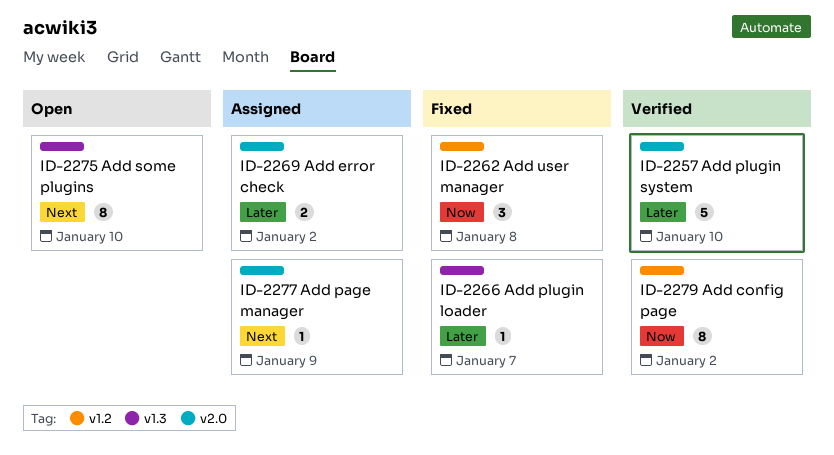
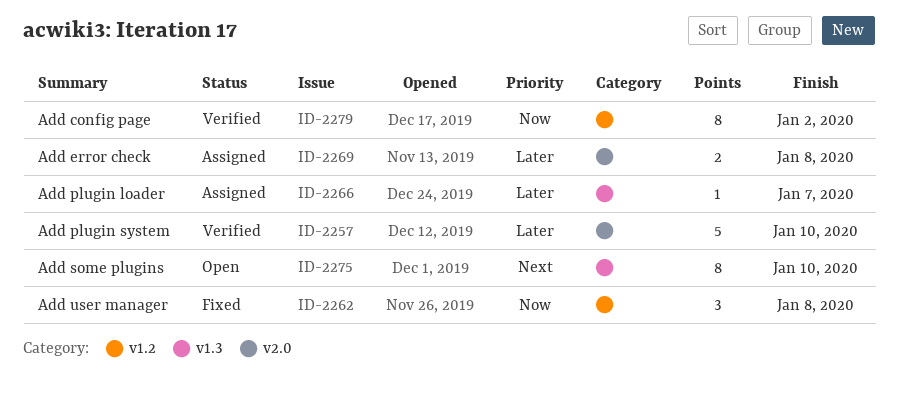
ID-2266, status: Fixed -> Assigned
ID-2269, due: Jan 2 -> Jan 8
ID-2277: present -> none

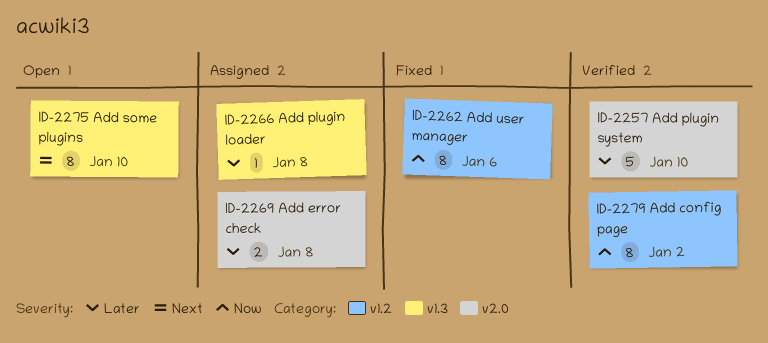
ID-2262, estimate: 3 -> 8
ID-2262, due: Jan 8 -> Jan 6
ID-2266, due: Jan 7 -> Jan 8

